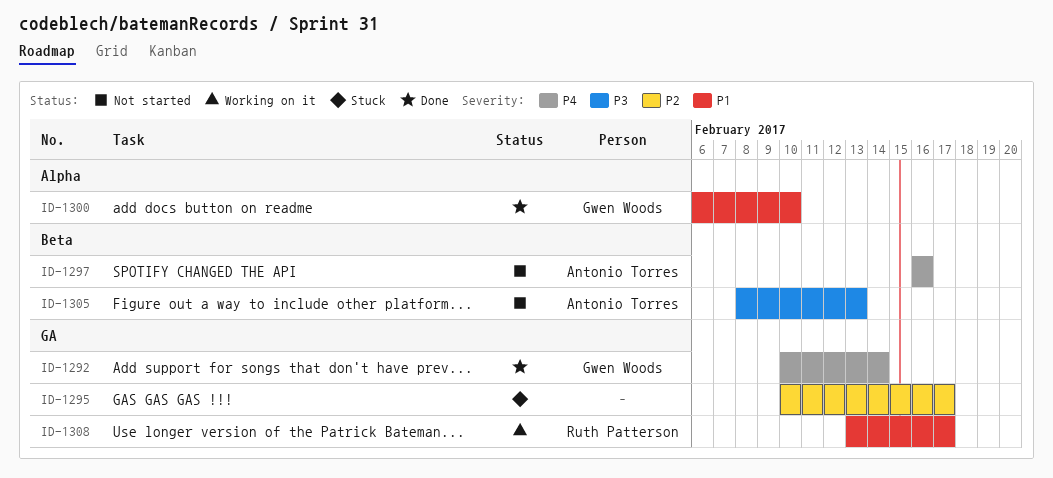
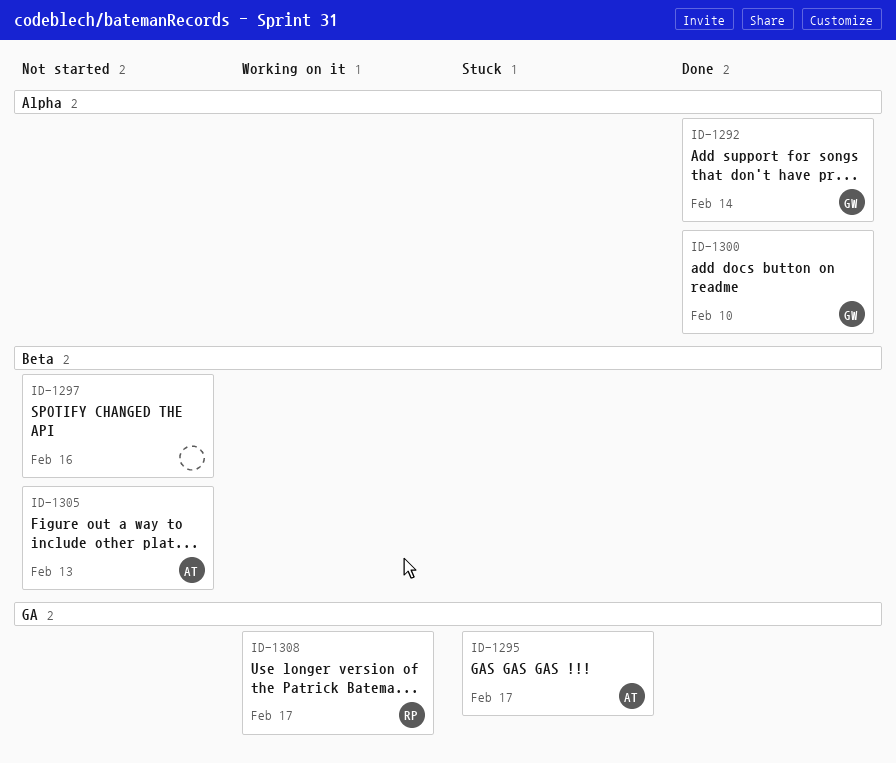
ID-1292, label: GA -> Alpha
ID-1295, owner: none -> Antonio Torres
ID-1297, owner: Antonio Torres -> none

